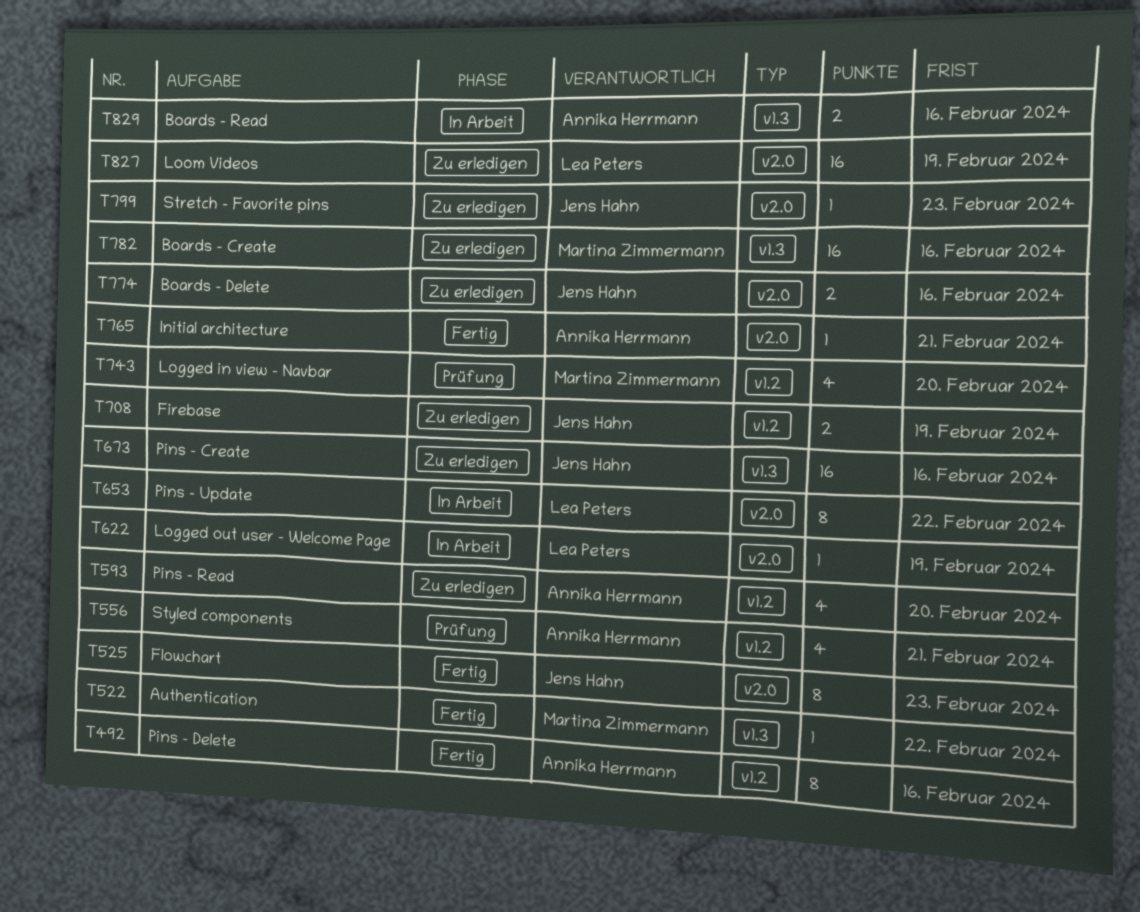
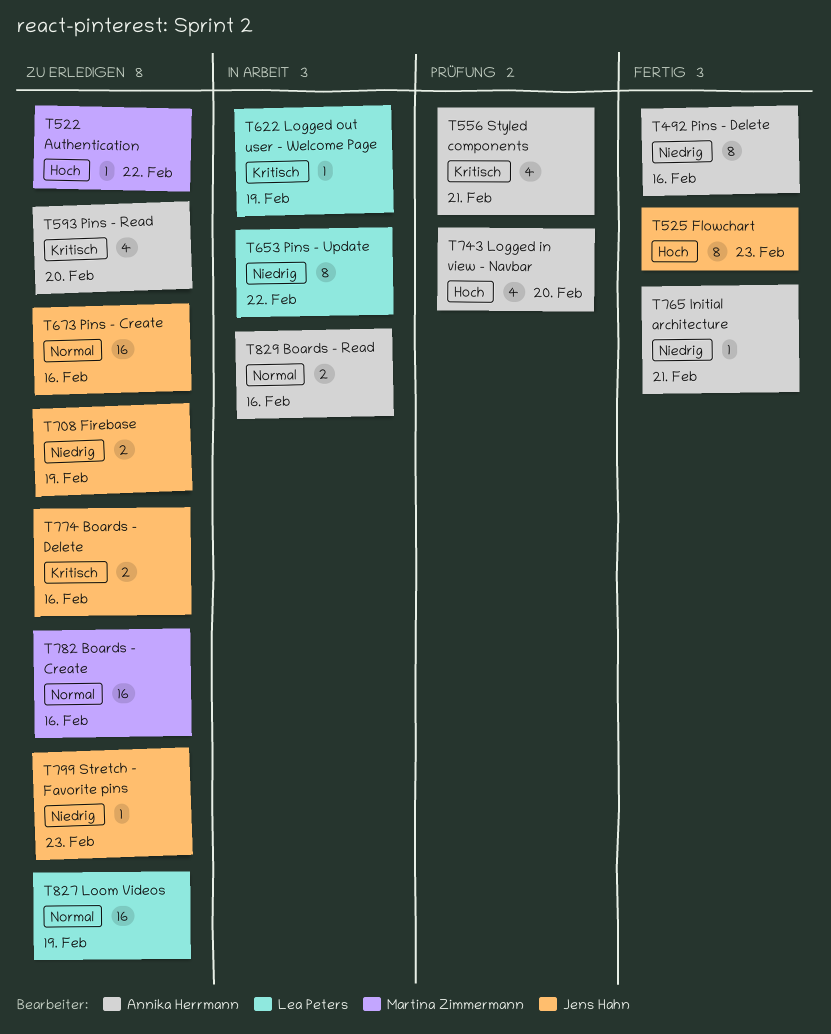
T522, status: Fertig -> Zu erledigen
T743, owner: Martina Zimmermann -> Annika Herrmann

